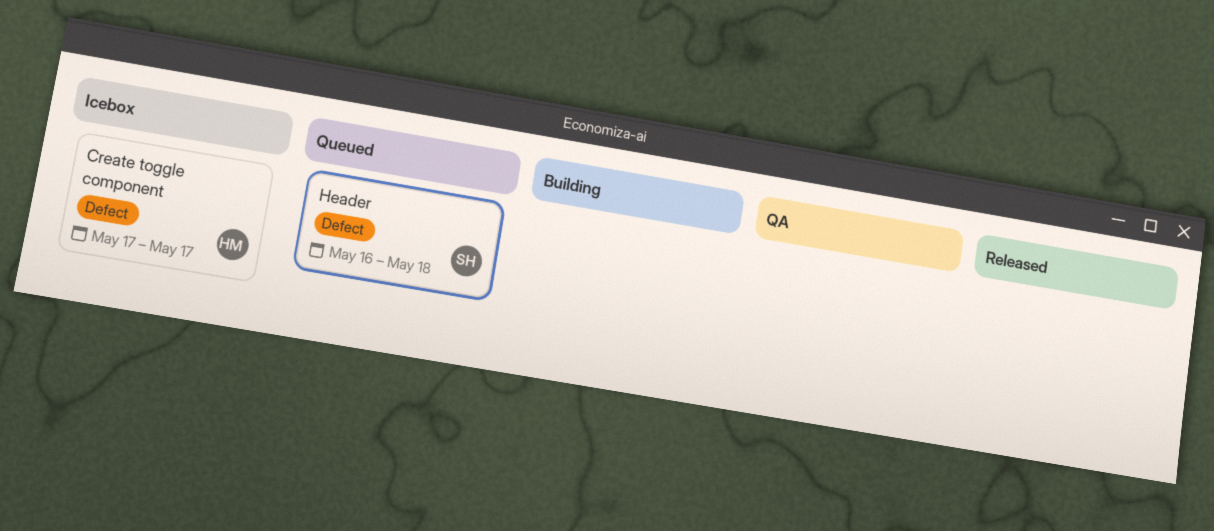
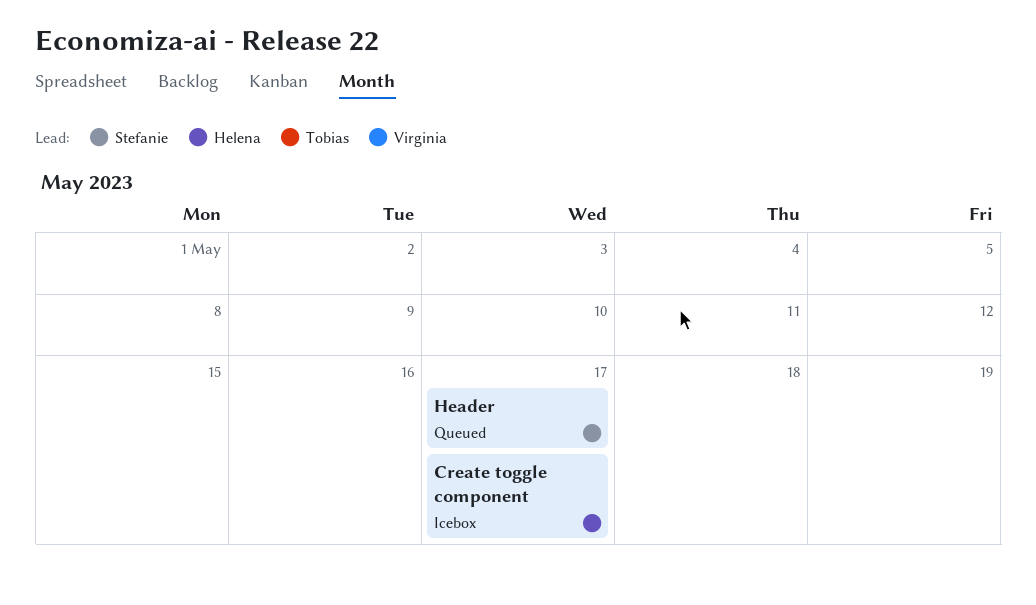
Header, due: May 18 -> May 17

